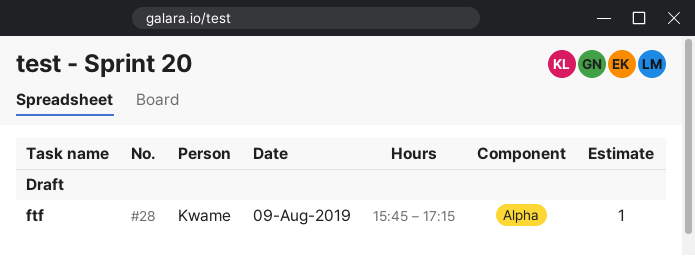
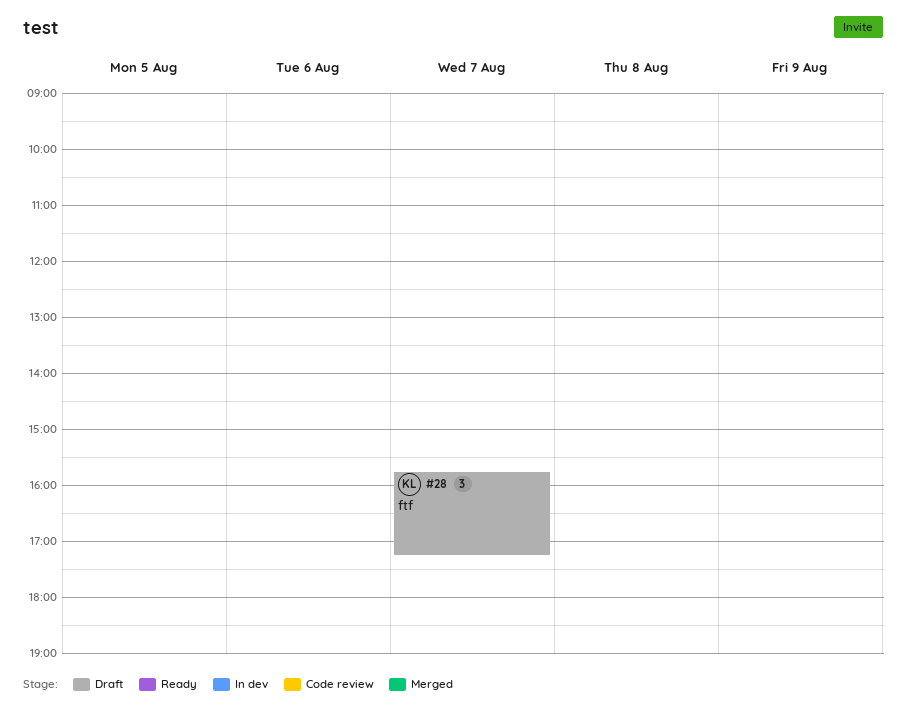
#28, estimate: 1 -> 3
#28, day: Aug 9 -> Aug 7

